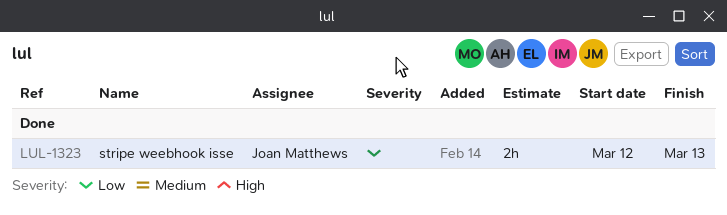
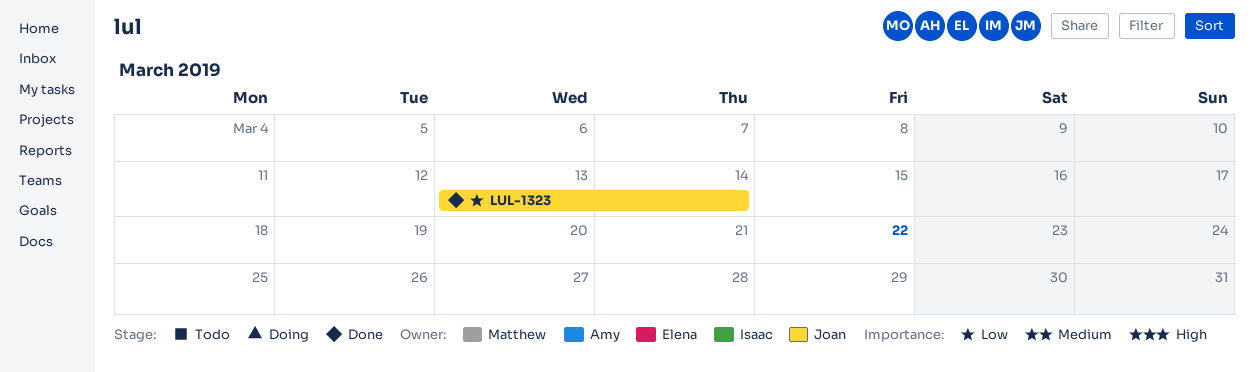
LUL-1323, start: Mar 12 -> Mar 13
LUL-1323, due: Mar 13 -> Mar 14

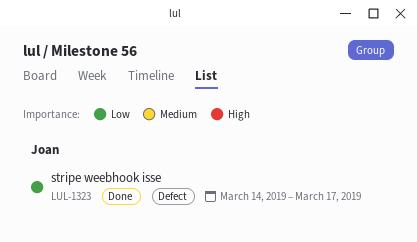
LUL-1323, start: Mar 13 -> Mar 14
LUL-1323, due: Mar 14 -> Mar 17

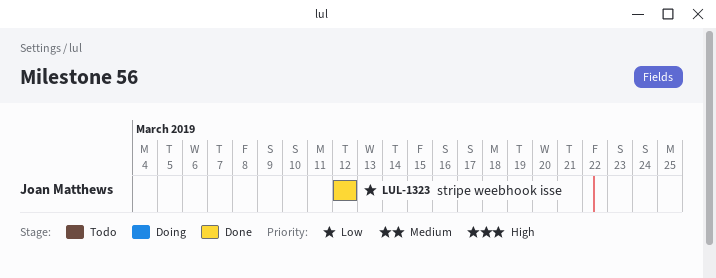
LUL-1323, start: Mar 14 -> Mar 12
LUL-1323, due: Mar 17 -> Mar 12

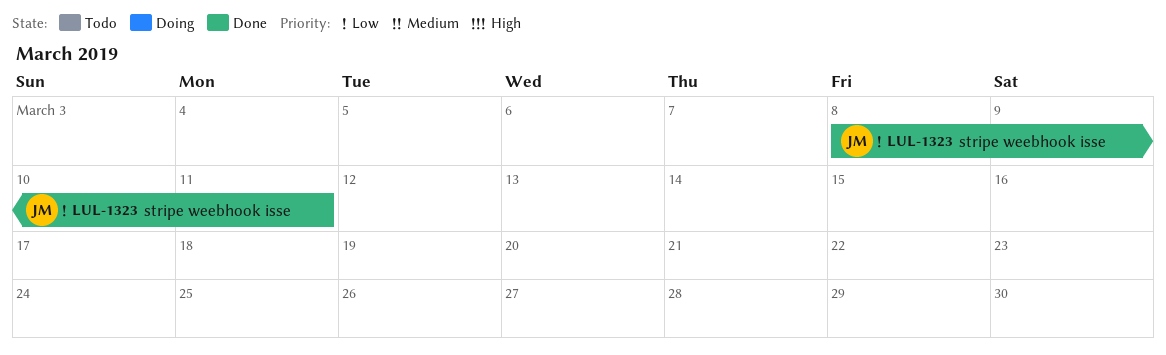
LUL-1323, start: Mar 12 -> Mar 8
LUL-1323, due: Mar 12 -> Mar 11

